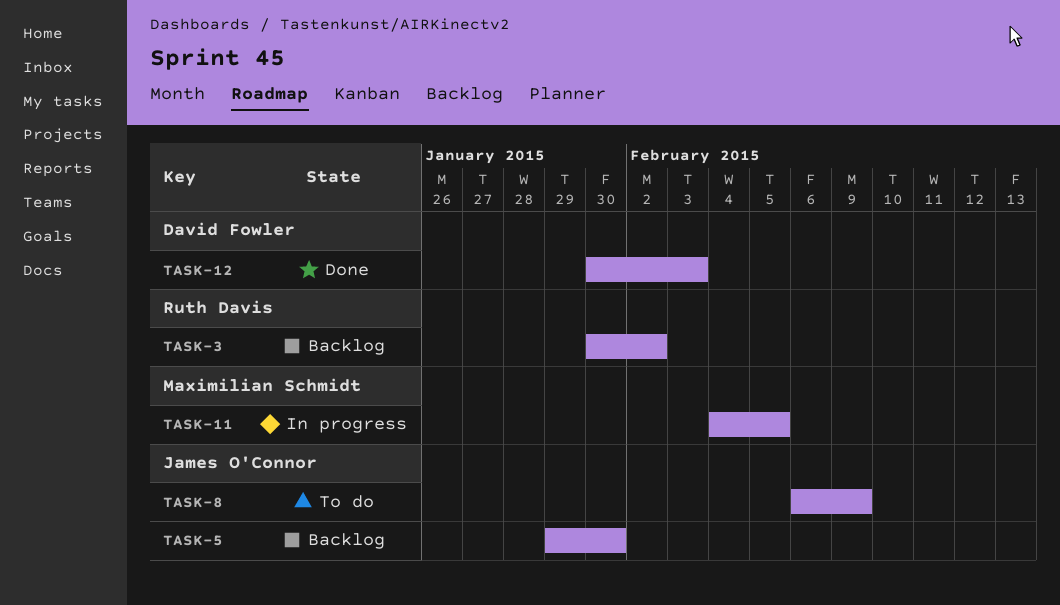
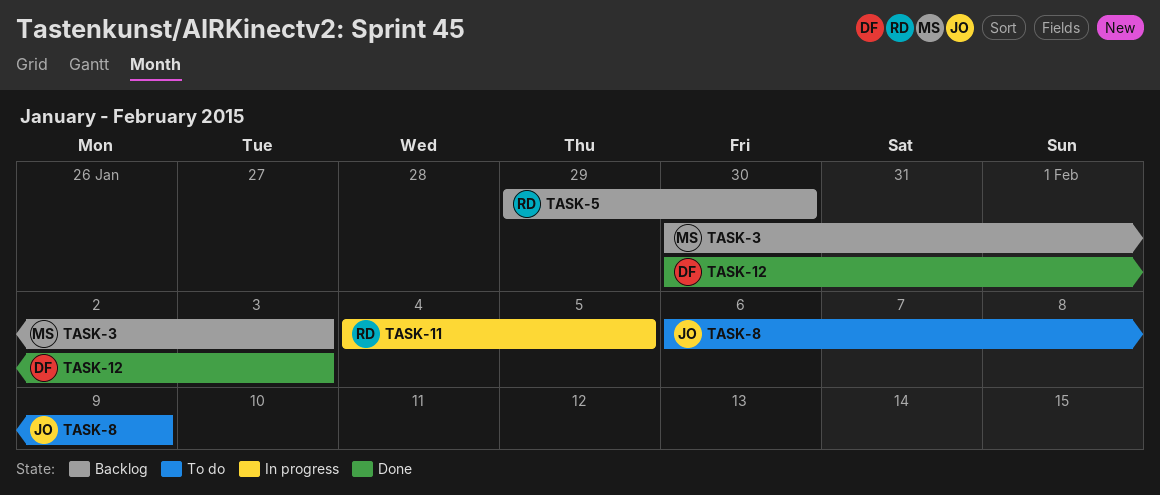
TASK-3, owner: Ruth Davis -> Maximilian Schmidt
TASK-3, due: Feb 2 -> Feb 3
TASK-5, owner: James O'Connor -> Ruth Davis
TASK-11, owner: Maximilian Schmidt -> Ruth Davis

